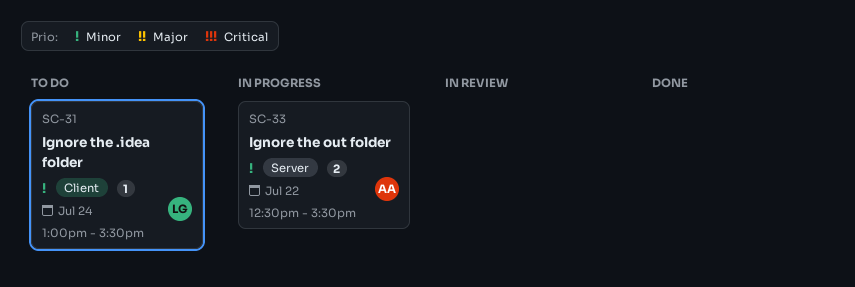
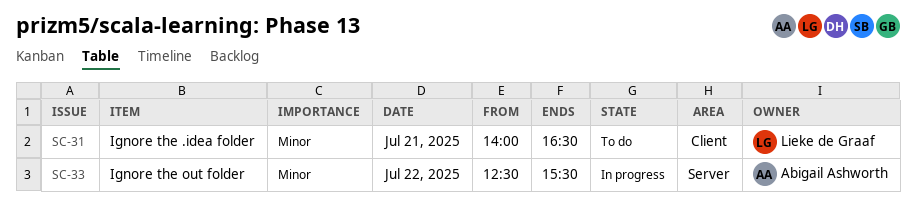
SC-31, day: Jul 24 -> Jul 21
SC-31, begins: 13:00 -> 14:00
SC-31, ends: 15:30 -> 16:30

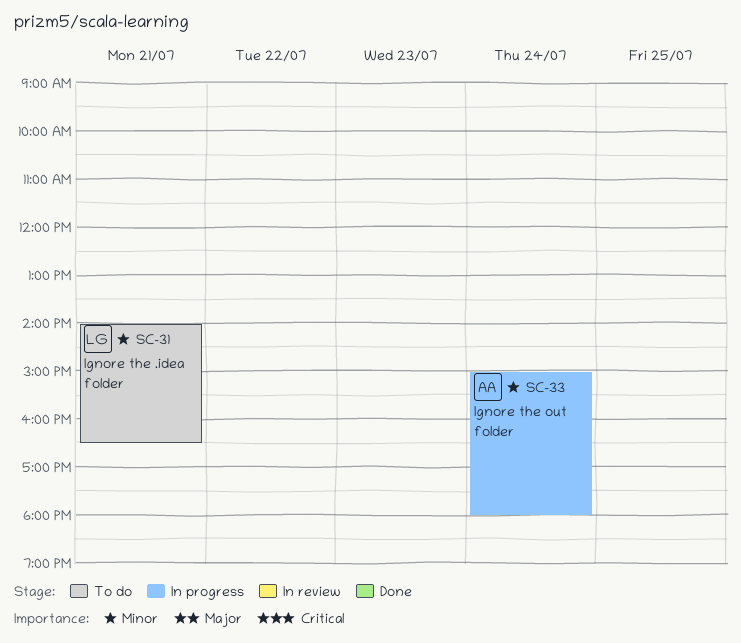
SC-33, day: Jul 22 -> Jul 24
SC-33, begins: 12:30 -> 15:00
SC-33, ends: 15:30 -> 18:00

